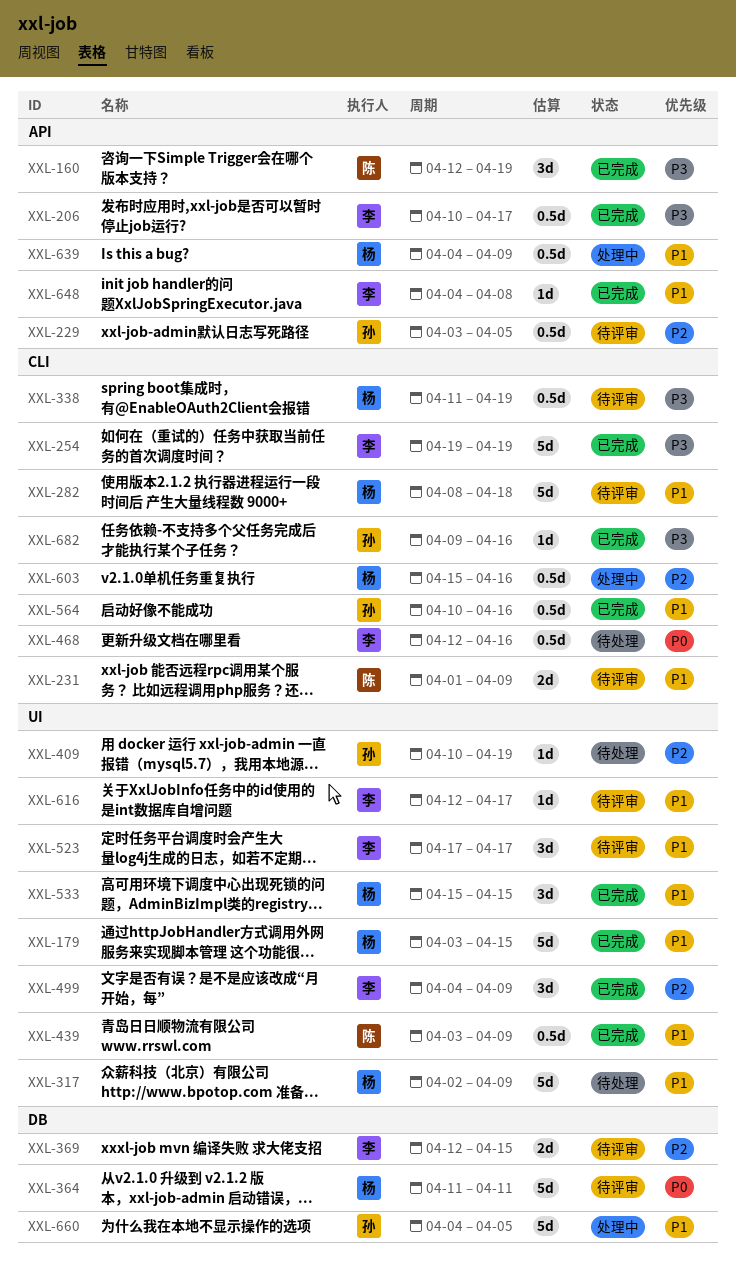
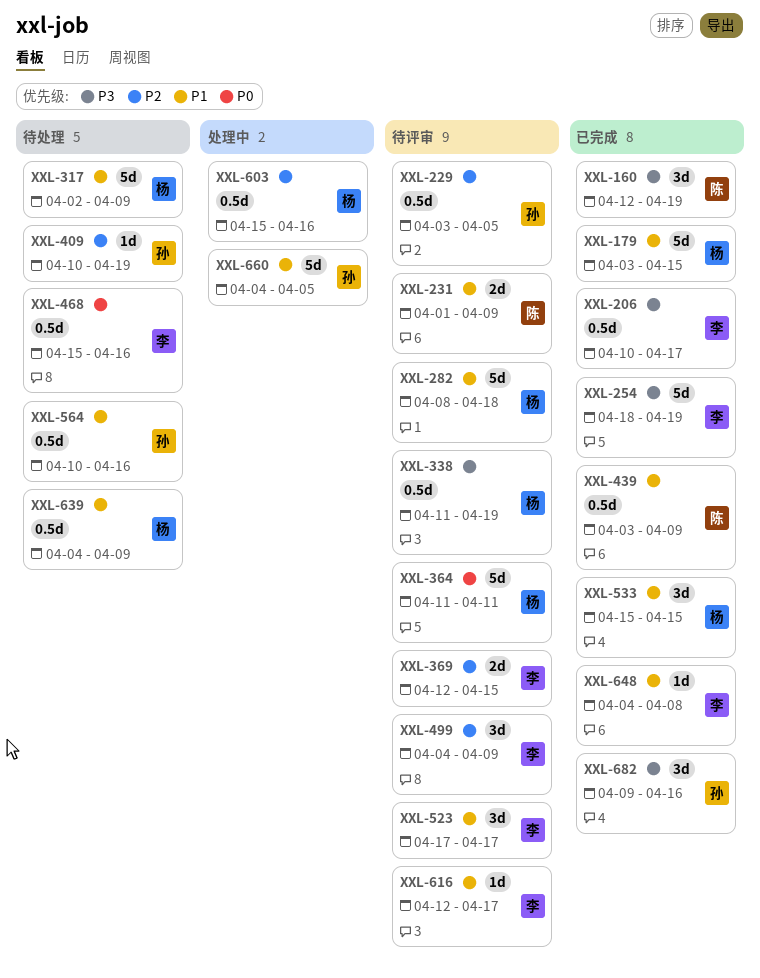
XXL-254, start: Apr 19 -> Apr 18
XXL-468, start: Apr 12 -> Apr 15
XXL-499, status: 已完成 -> 待评审
XXL-564, status: 已完成 -> 待处理
XXL-639, status: 处理中 -> 待处理
XXL-682, estimate: 1d -> 3d

